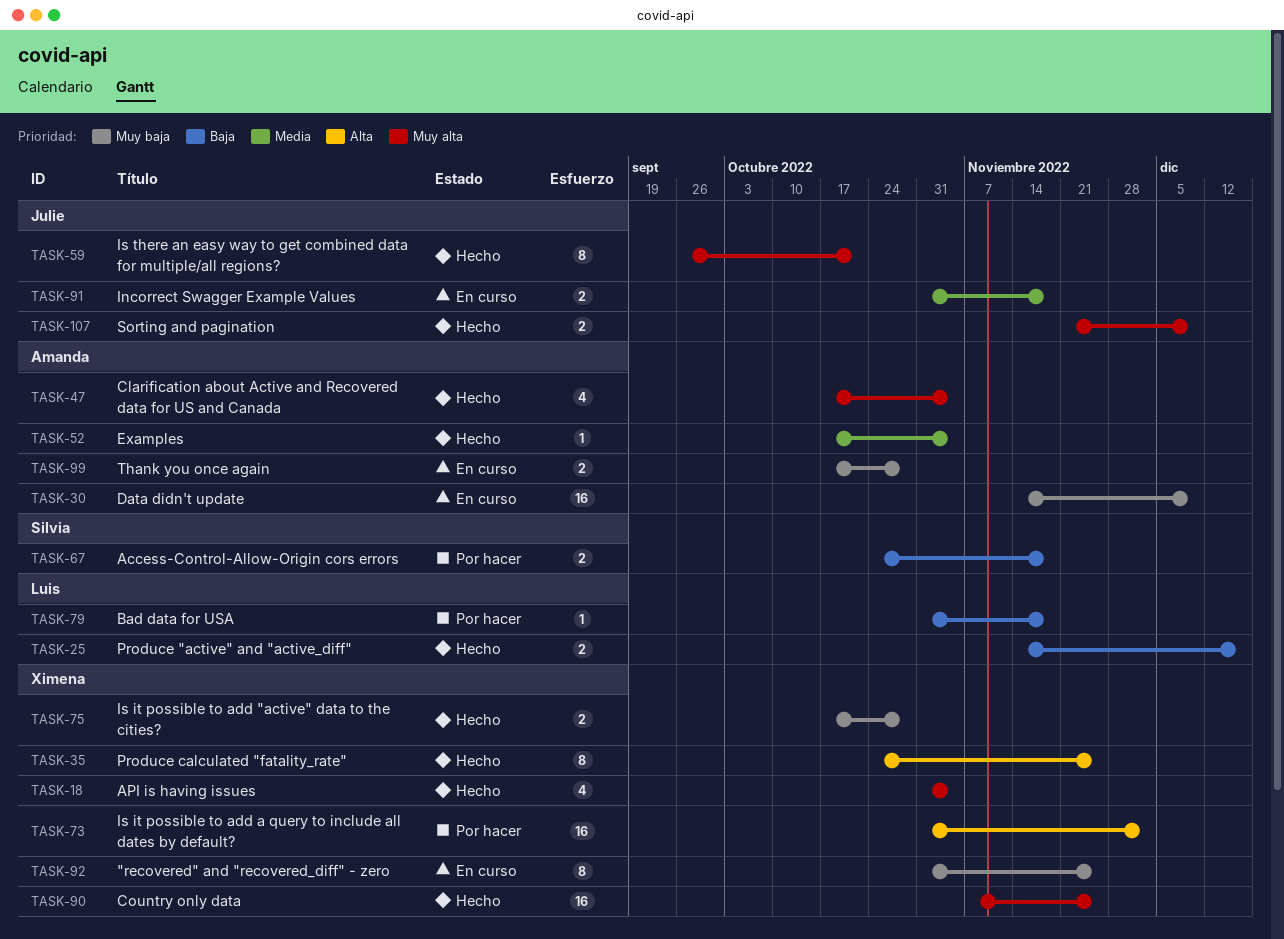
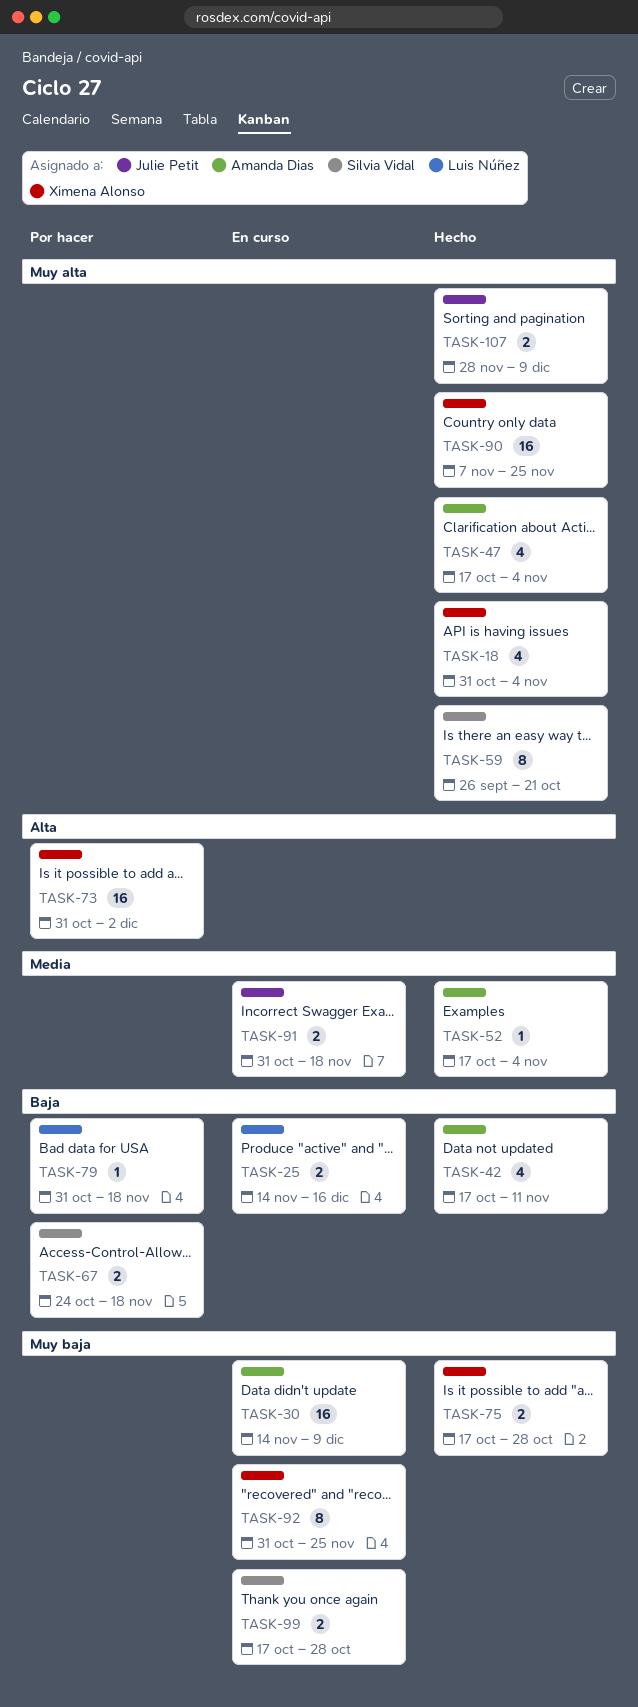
TASK-25, status: Hecho -> En curso
TASK-35: present -> none
TASK-42: none -> present
TASK-59, owner: Julie Petit -> Silvia Vidal
TASK-99, owner: Amanda Dias -> Silvia Vidal
TASK-107, start: Nov 21 -> Nov 28

